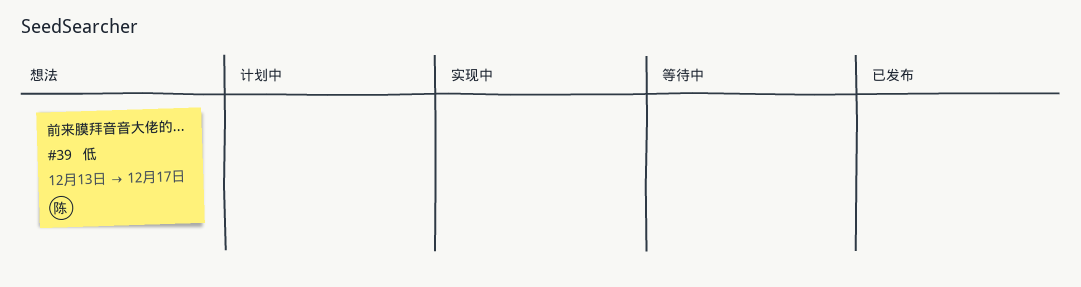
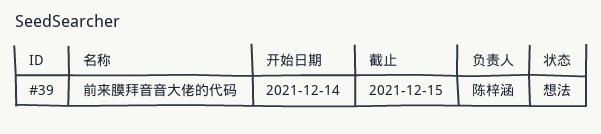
#39, start: Dec 13 -> Dec 14
#39, due: Dec 17 -> Dec 15

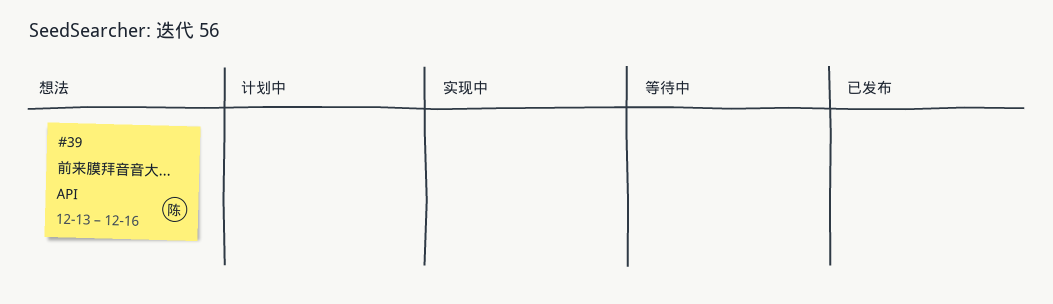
#39, start: Dec 14 -> Dec 13
#39, due: Dec 15 -> Dec 16

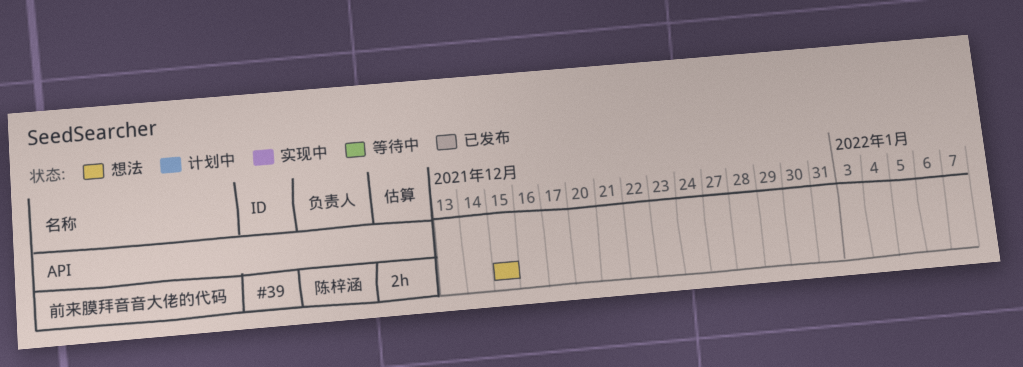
#39, start: Dec 13 -> Dec 15
#39, due: Dec 16 -> Dec 15

